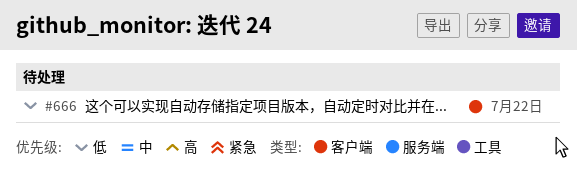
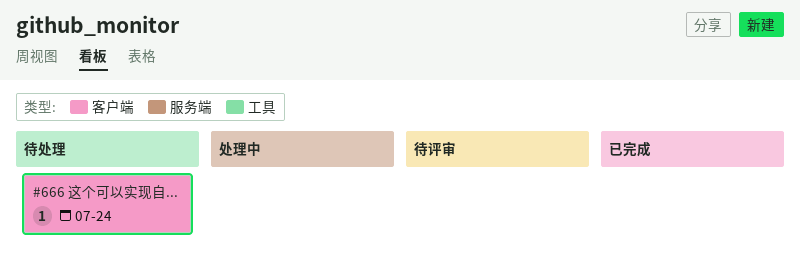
#666, due: Jul 22 -> Jul 24

